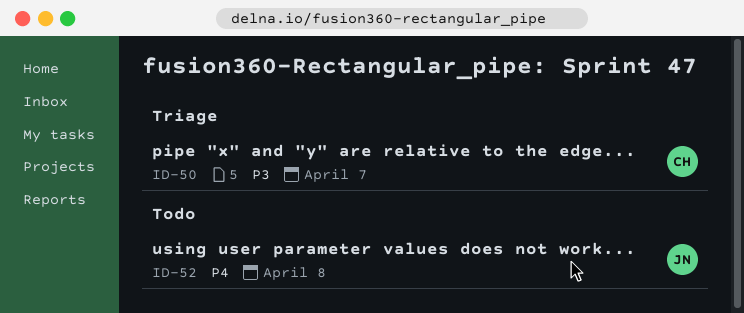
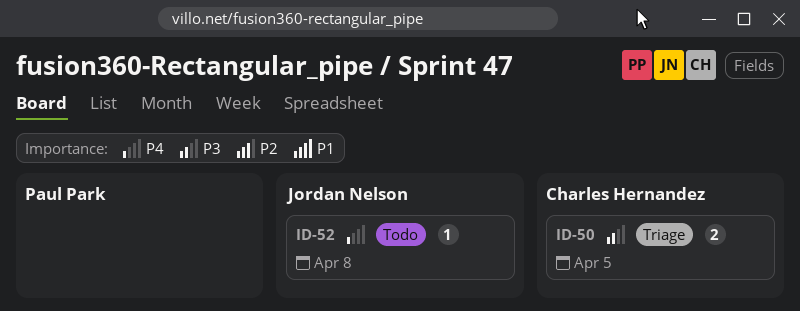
ID-50, due: Apr 7 -> Apr 5

